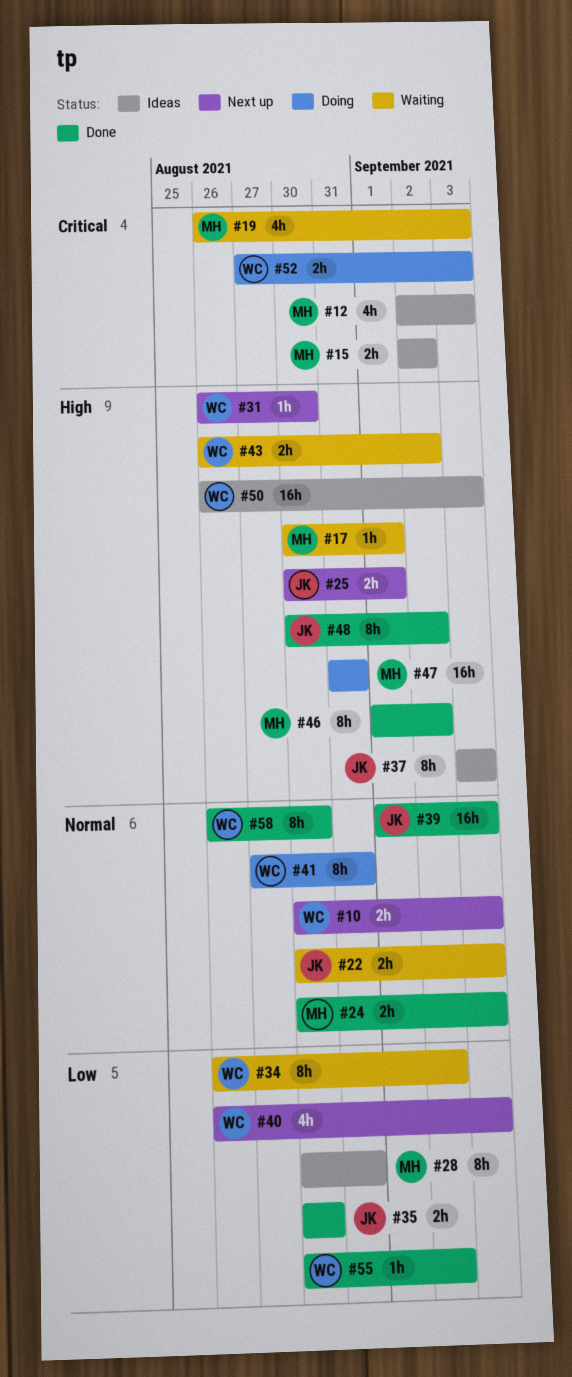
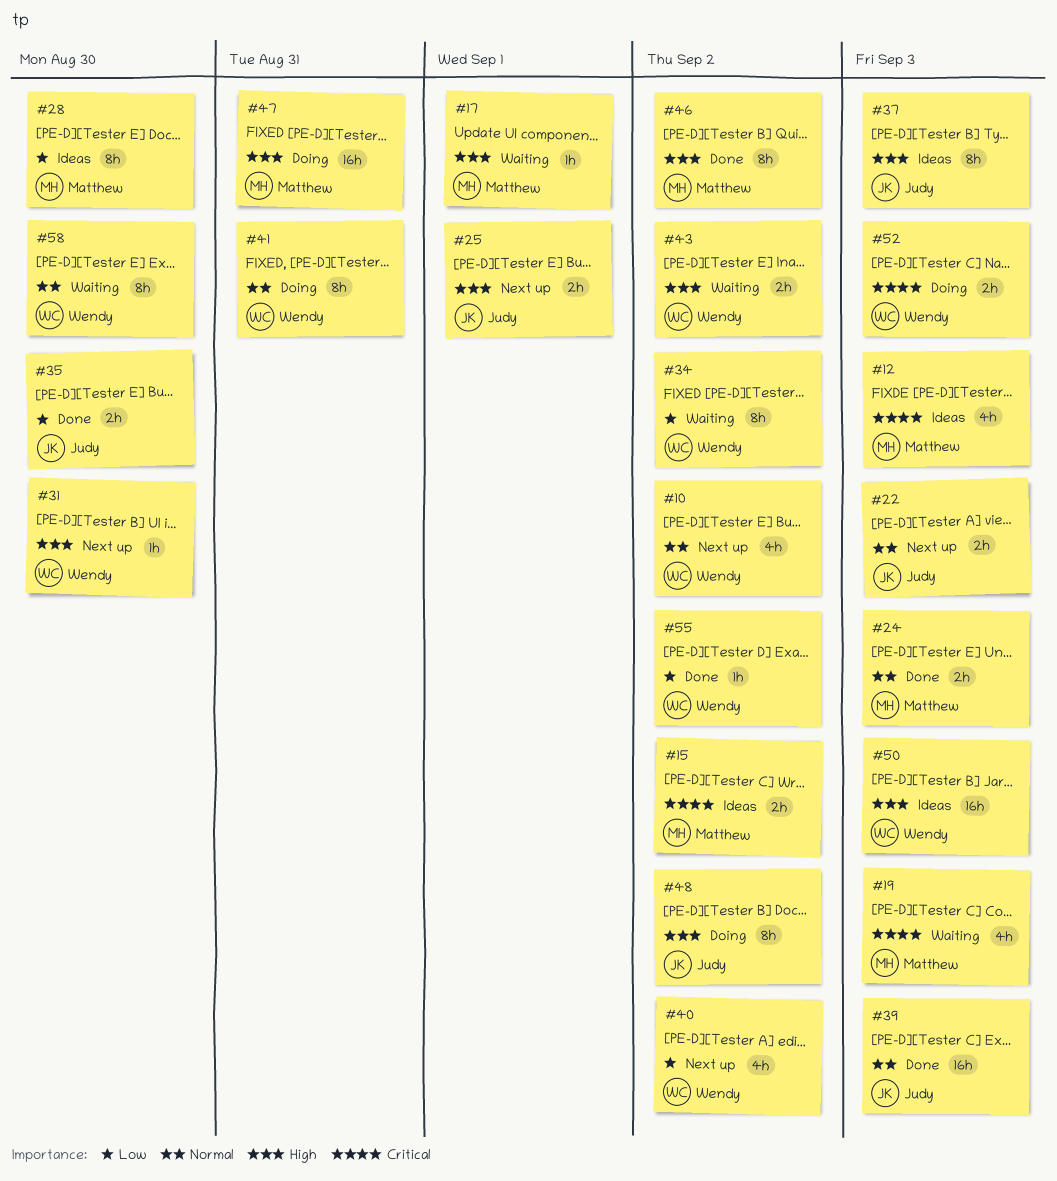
#10, estimate: 2h -> 4h
#10, due: Sep 3 -> Sep 2
#22, status: Waiting -> Next up
#28, due: Aug 31 -> Aug 30
#40, due: Sep 3 -> Sep 2
#48, status: Done -> Doing
#58, status: Done -> Waiting

